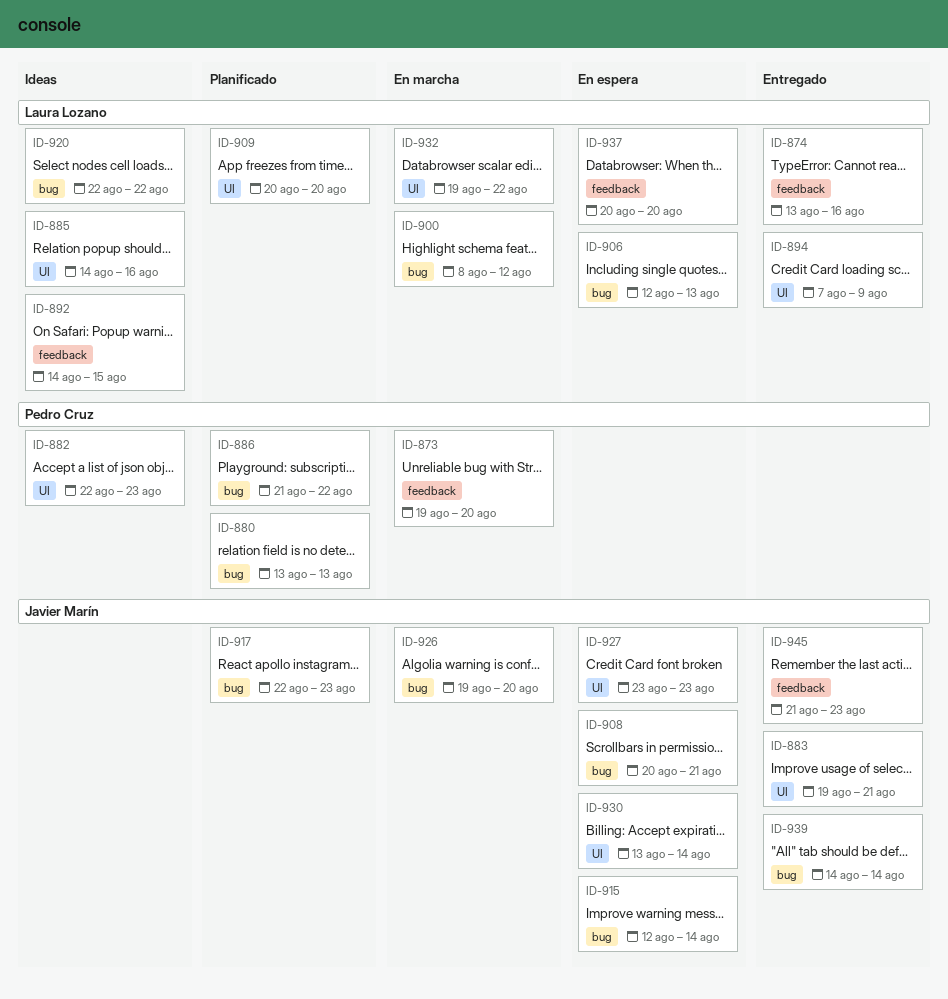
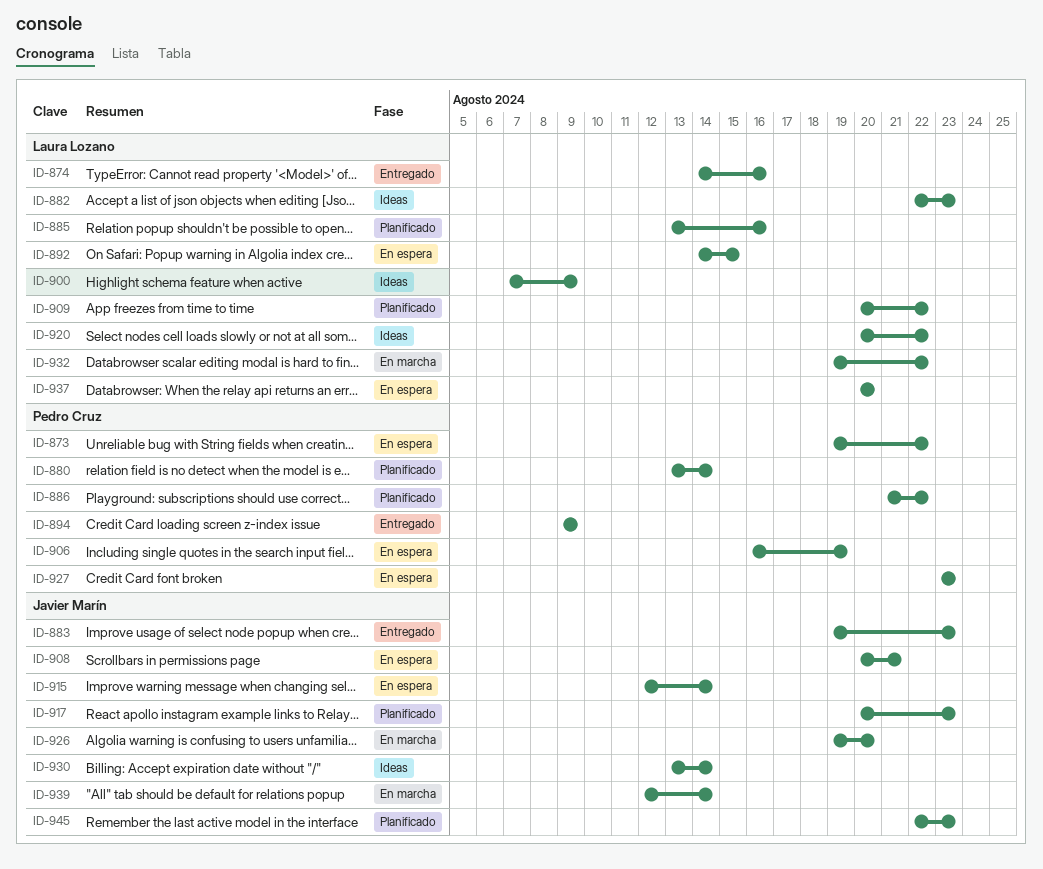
ID-873, status: En marcha -> En espera
ID-873, due: Aug 20 -> Aug 22
ID-874, start: Aug 13 -> Aug 14
ID-880, due: Aug 13 -> Aug 14
ID-882, owner: Pedro Cruz -> Laura Lozano
ID-883, due: Aug 21 -> Aug 23
ID-885, status: Ideas -> Planificado
ID-885, start: Aug 14 -> Aug 13
ID-892, status: Ideas -> En espera
ID-894, owner: Laura Lozano -> Pedro Cruz
ID-894, start: Aug 7 -> Aug 9
ID-900, status: En marcha -> Ideas
ID-900, start: Aug 8 -> Aug 7
ID-900, due: Aug 12 -> Aug 9
ID-906, owner: Laura Lozano -> Pedro Cruz
ID-906, start: Aug 12 -> Aug 16
ID-906, due: Aug 13 -> Aug 19
ID-909, due: Aug 20 -> Aug 22
ID-917, start: Aug 22 -> Aug 20
ID-920, start: Aug 22 -> Aug 20
ID-927, owner: Javier Marín -> Pedro Cruz
ID-930, status: En espera -> Ideas
ID-939, status: Entregado -> En marcha
ID-939, start: Aug 14 -> Aug 12
ID-945, status: Entregado -> Planificado
ID-945, start: Aug 21 -> Aug 22

